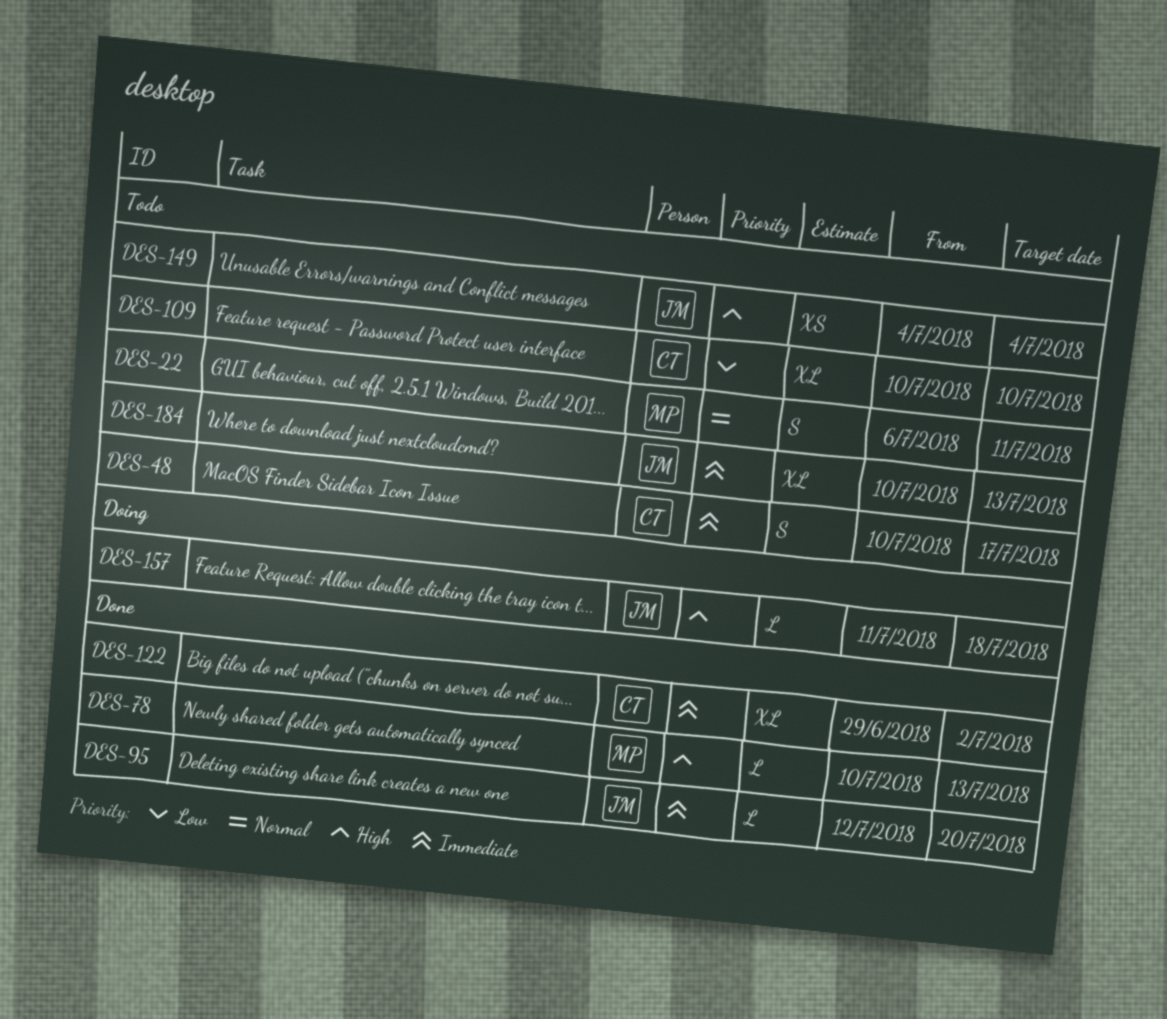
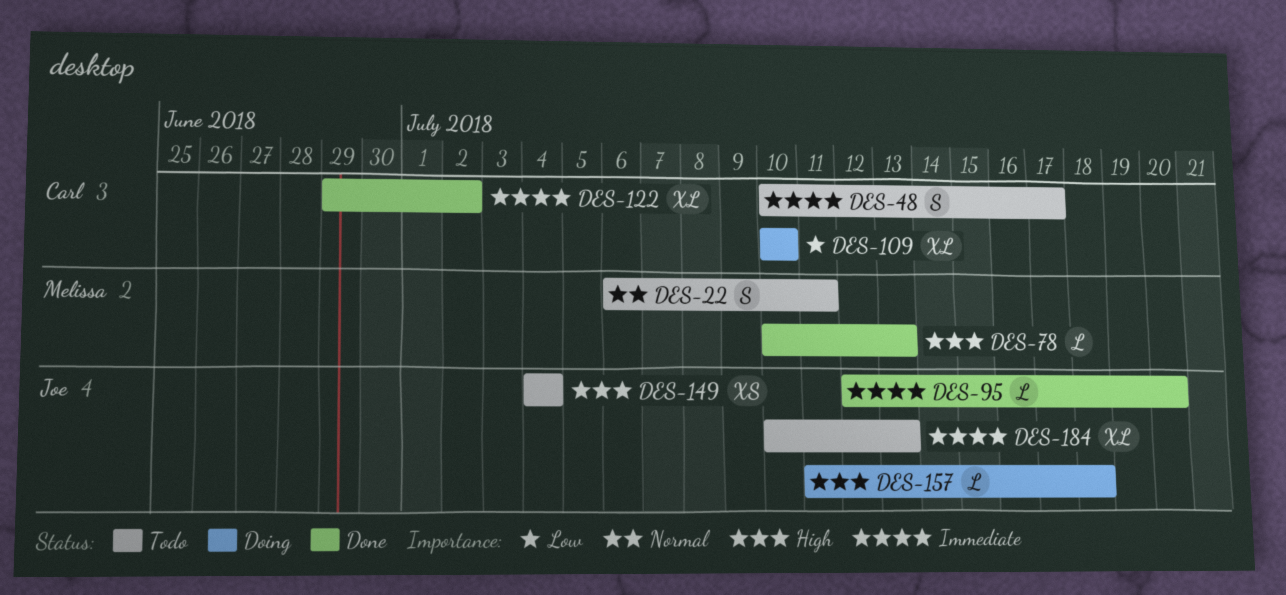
DES-109, status: Todo -> Doing

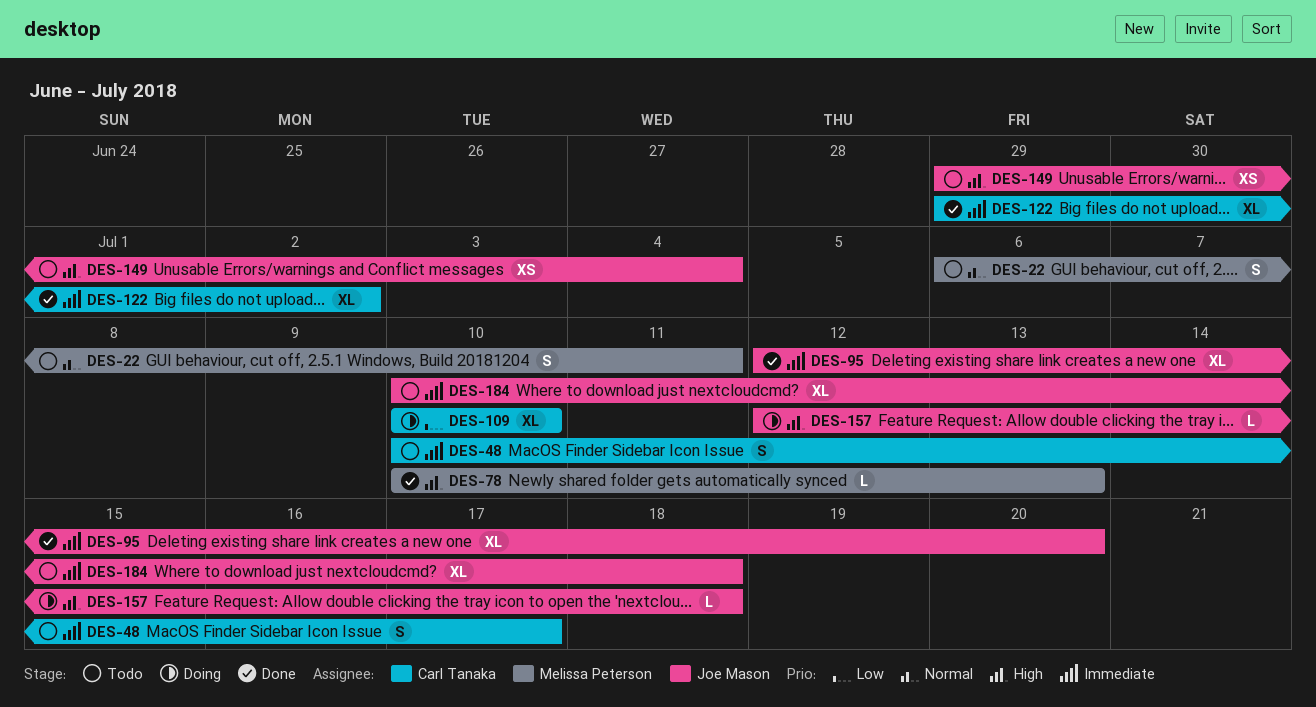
DES-95, estimate: L -> XL
DES-149, start: Jul 4 -> Jun 29
DES-157, start: Jul 11 -> Jul 12
DES-184, due: Jul 13 -> Jul 18

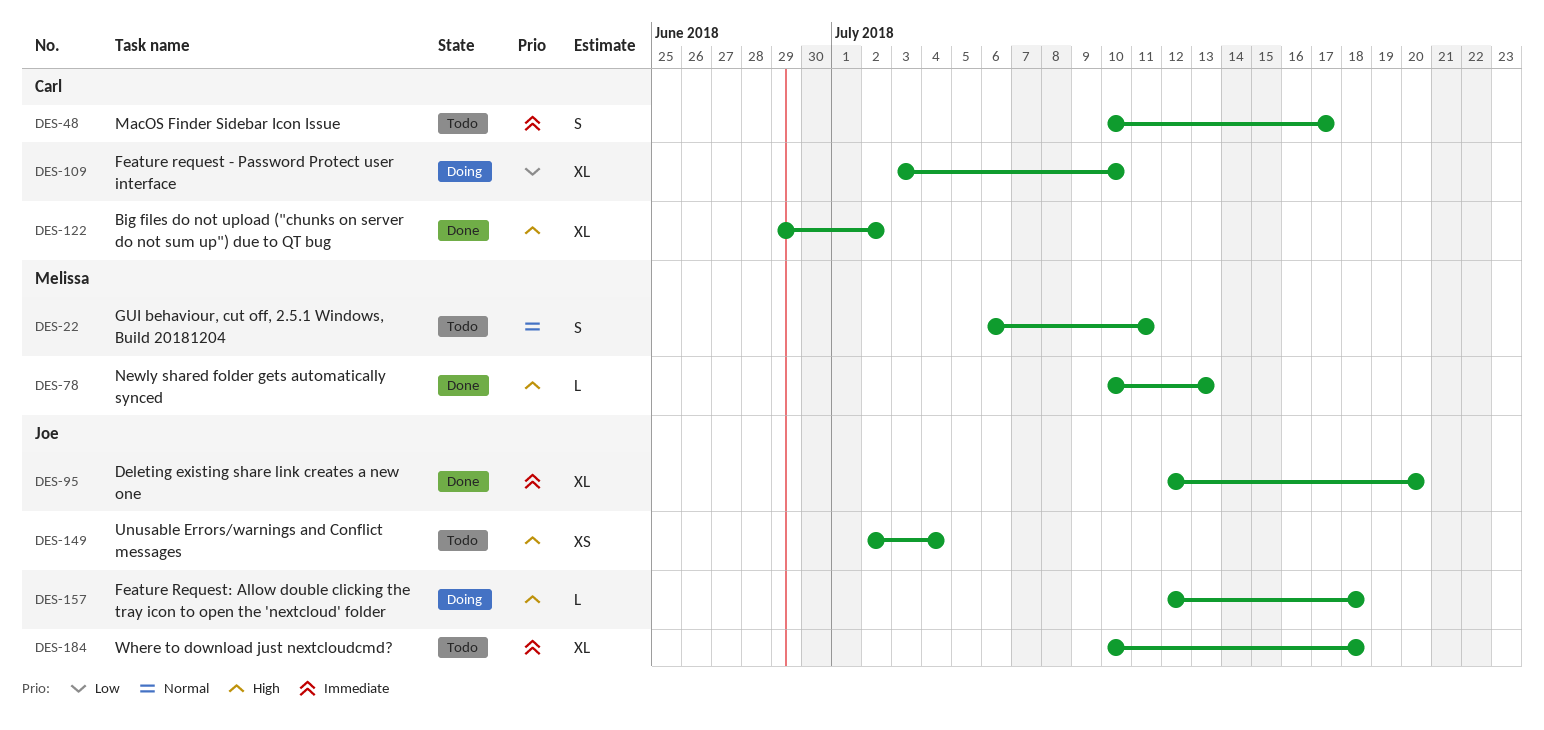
DES-109, start: Jul 10 -> Jul 3
DES-122, priority: Immediate -> High
DES-149, start: Jun 29 -> Jul 2

